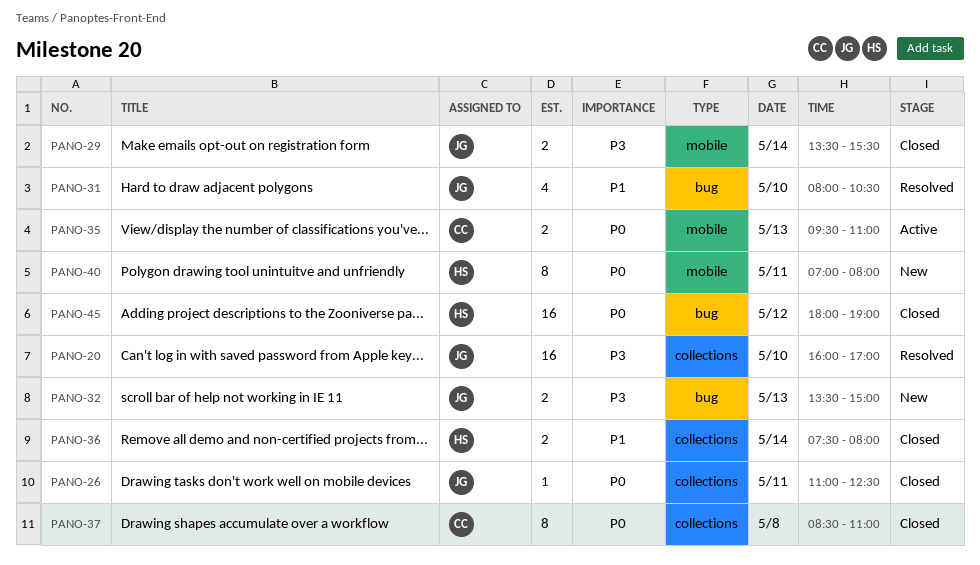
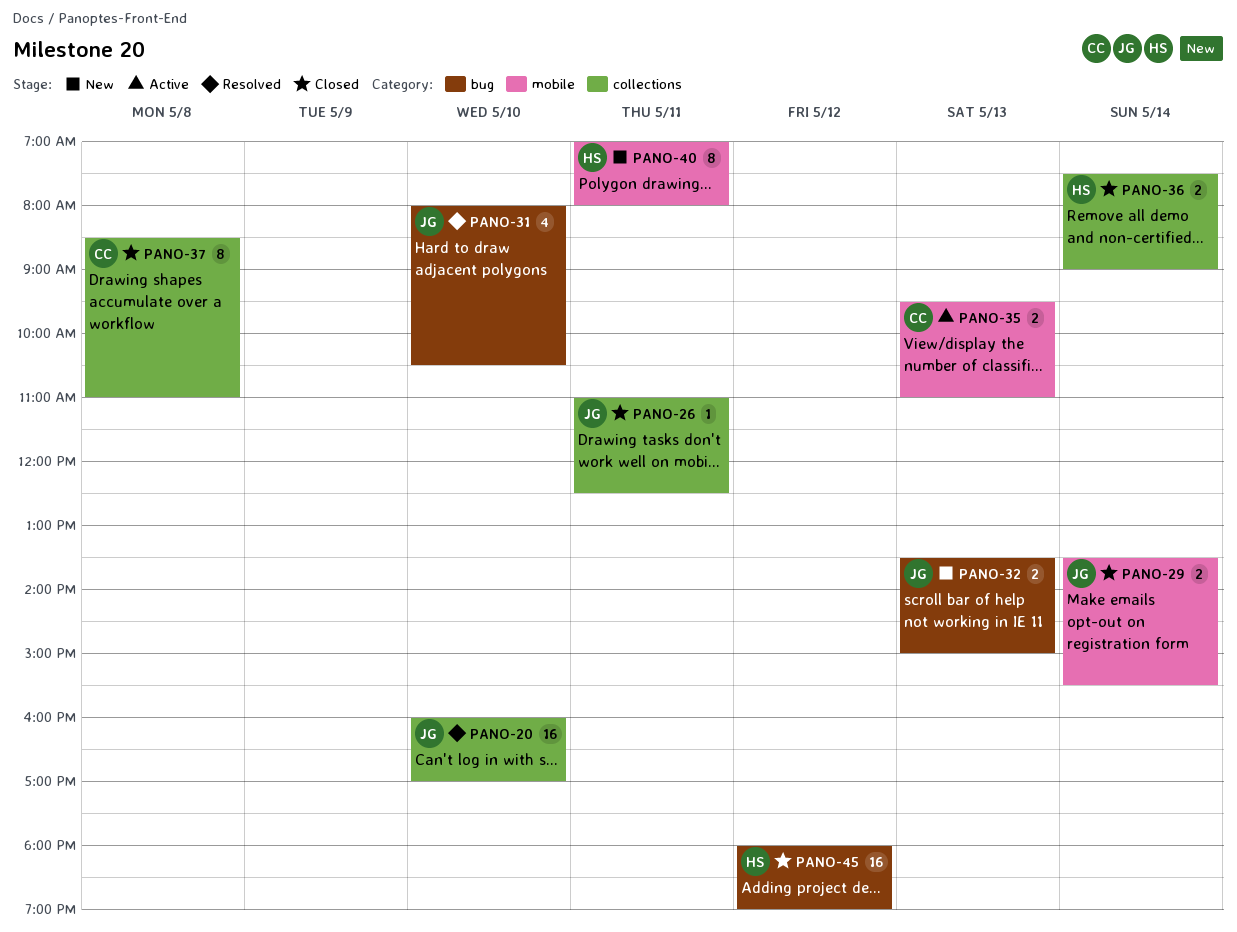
PANO-36, ends: 08:00 -> 09:00

